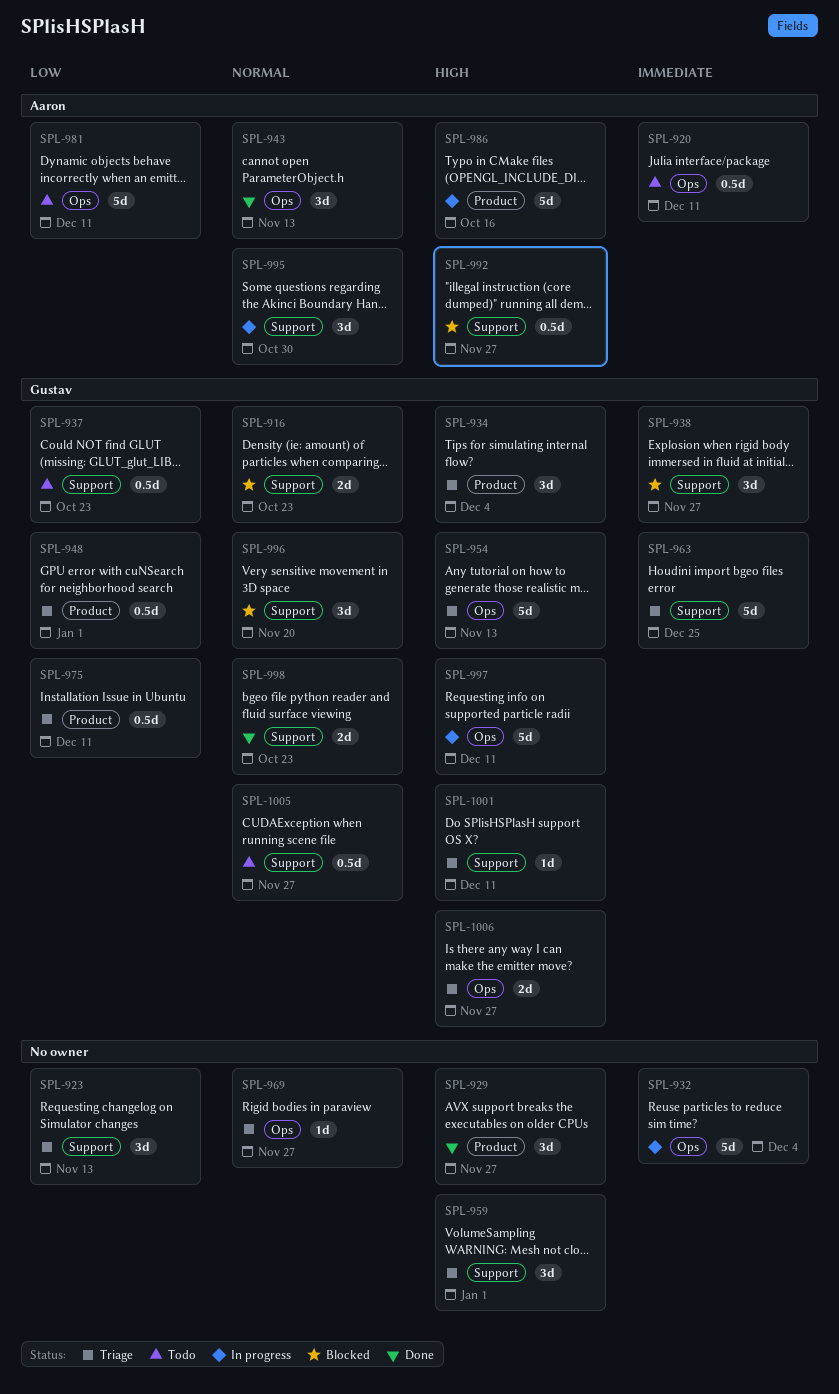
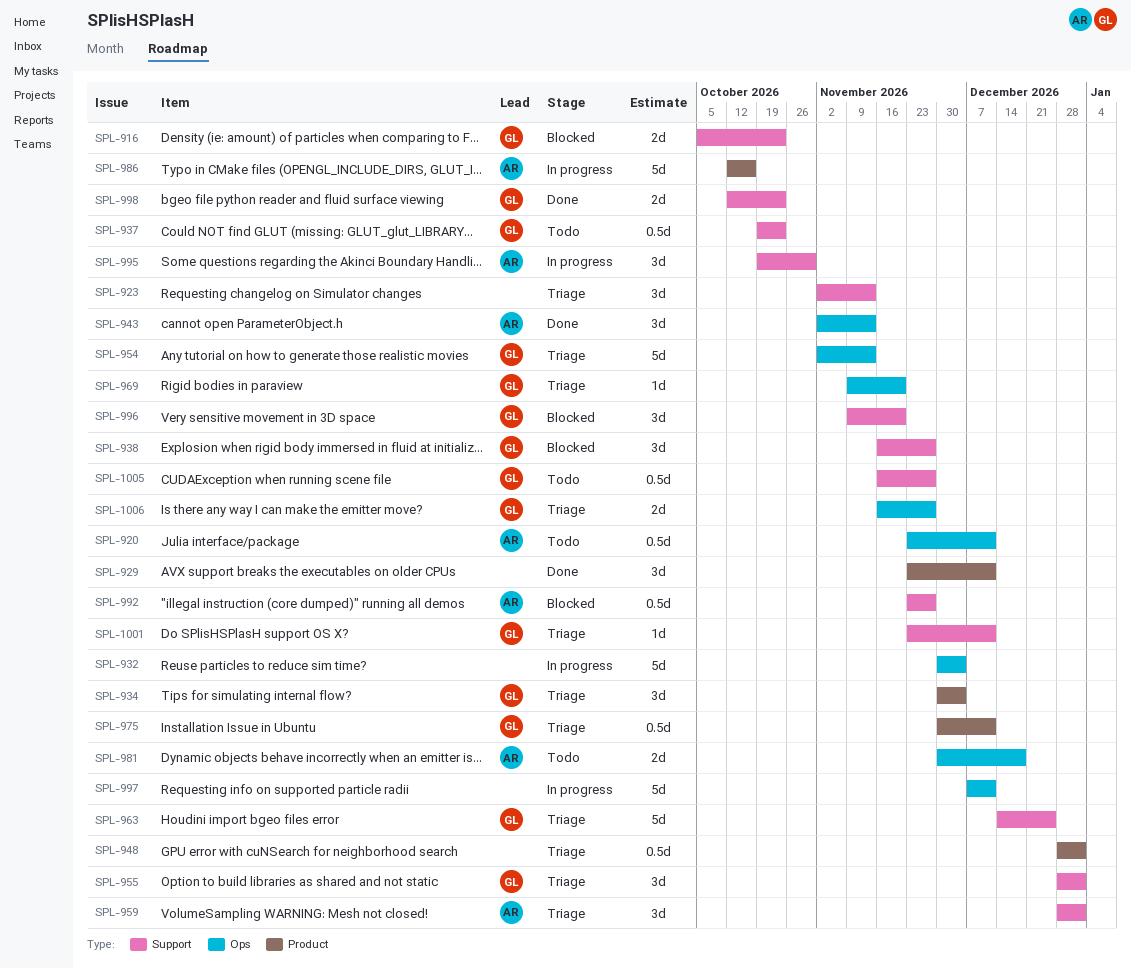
SPL-929, due: Nov 27 -> Dec 11
SPL-948, owner: Gustav -> none
SPL-955: none -> present
SPL-959, owner: none -> Aaron
SPL-969, owner: none -> Gustav
SPL-969, due: Nov 27 -> Nov 20
SPL-981, estimate: 5d -> 2d
SPL-981, due: Dec 11 -> Dec 18
SPL-997, owner: Gustav -> none

